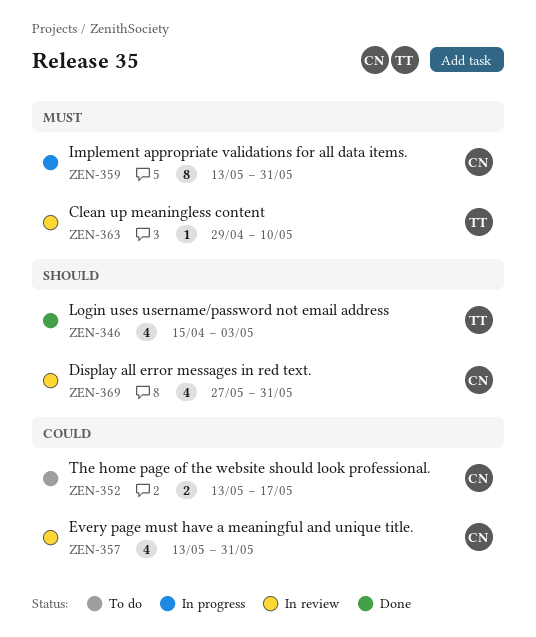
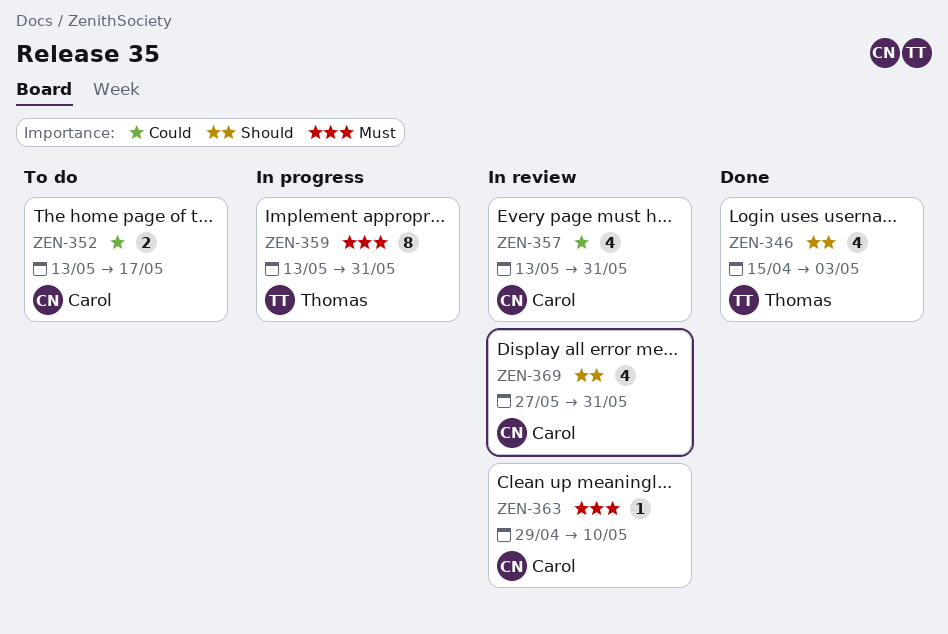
ZEN-359, owner: Carol -> Thomas
ZEN-363, owner: Thomas -> Carol

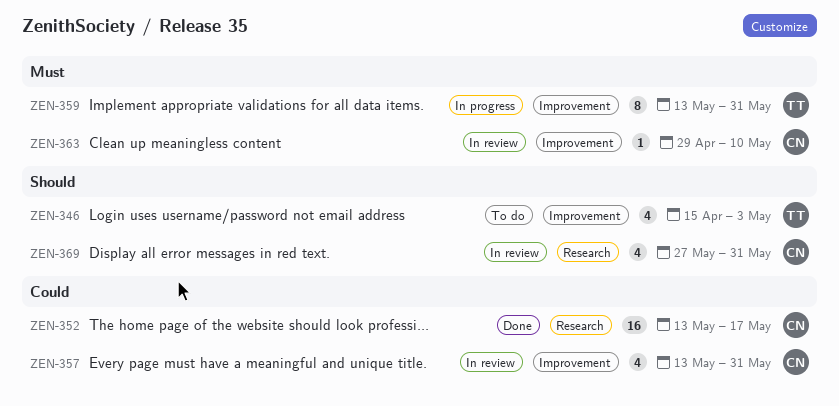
ZEN-346, status: Done -> To do
ZEN-352, status: To do -> Done
ZEN-352, estimate: 2 -> 16

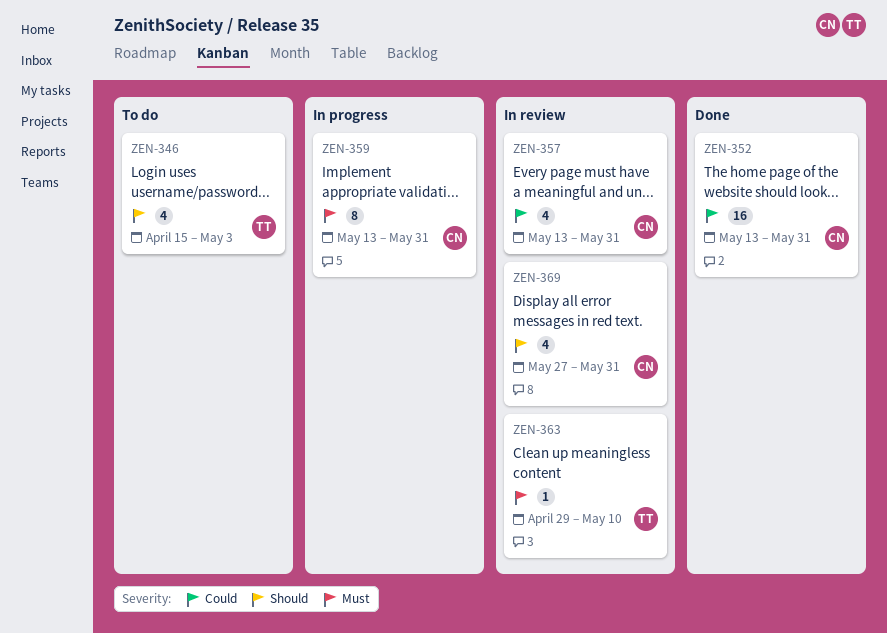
ZEN-352, due: May 17 -> May 31
ZEN-359, owner: TT -> CN
ZEN-363, owner: CN -> TT

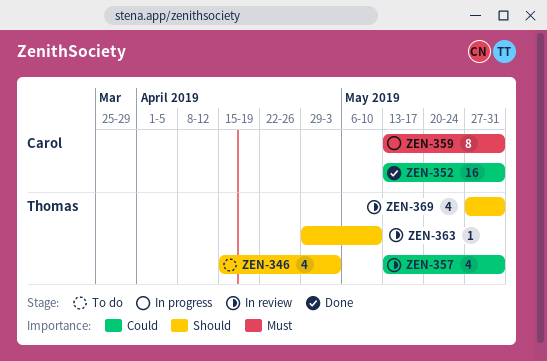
ZEN-357, owner: Carol -> Thomas
ZEN-363, priority: Must -> Should
ZEN-369, owner: Carol -> Thomas

